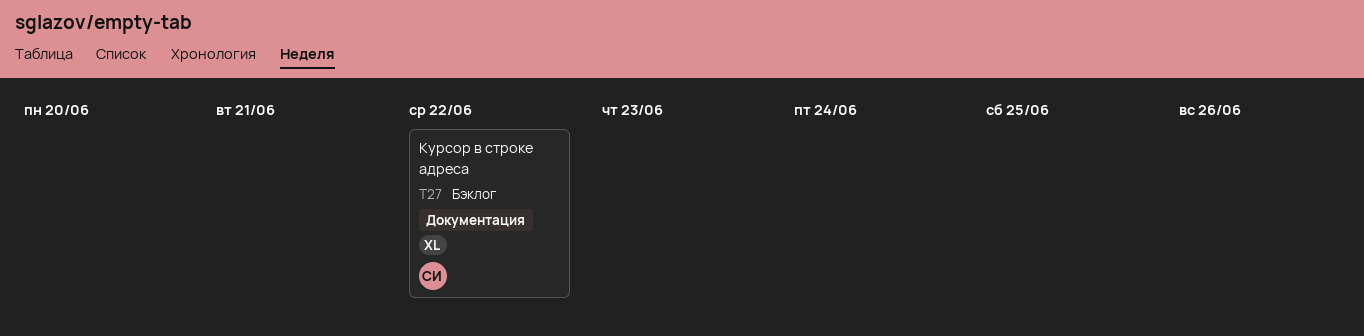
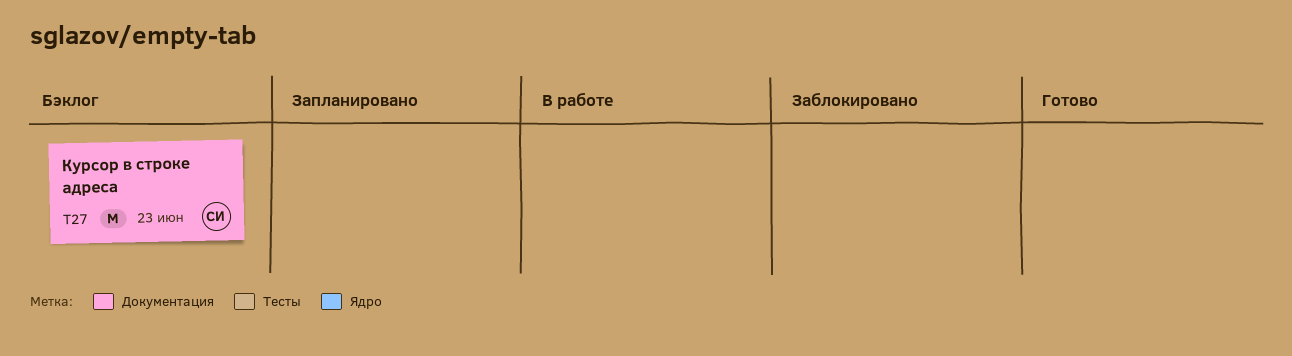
T27, estimate: XL -> M
T27, due: Jun 22 -> Jun 23

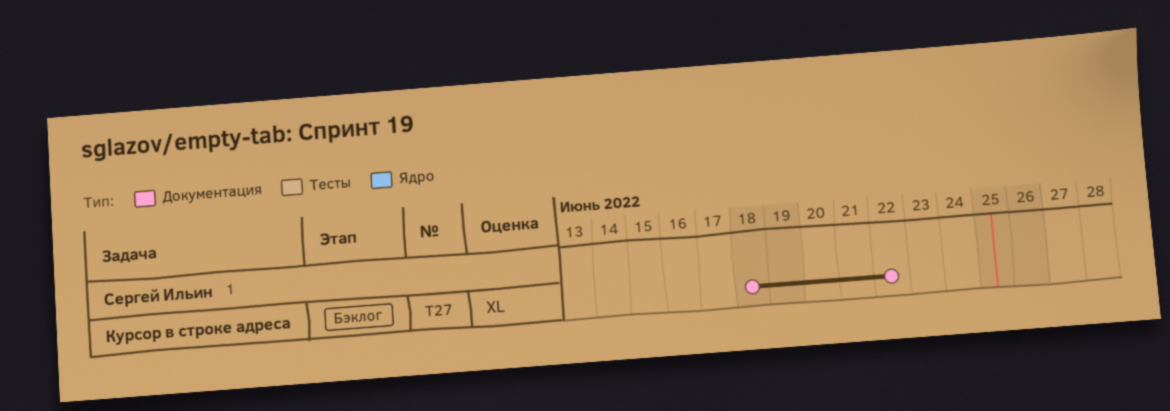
T27, estimate: M -> XL
T27, due: Jun 23 -> Jun 22

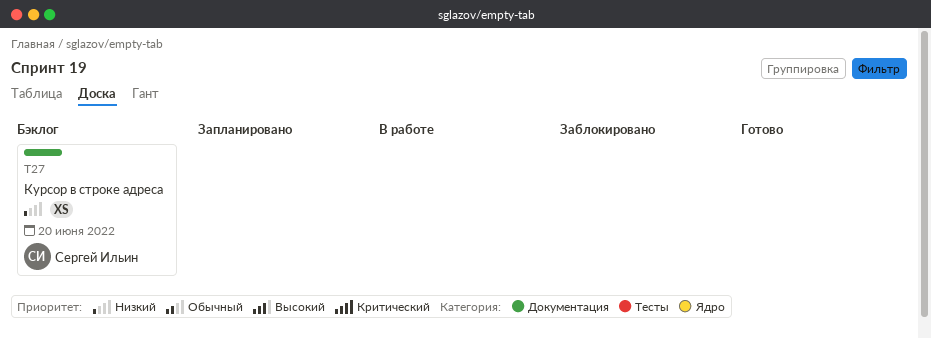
T27, estimate: XL -> XS
T27, due: Jun 22 -> Jun 20

